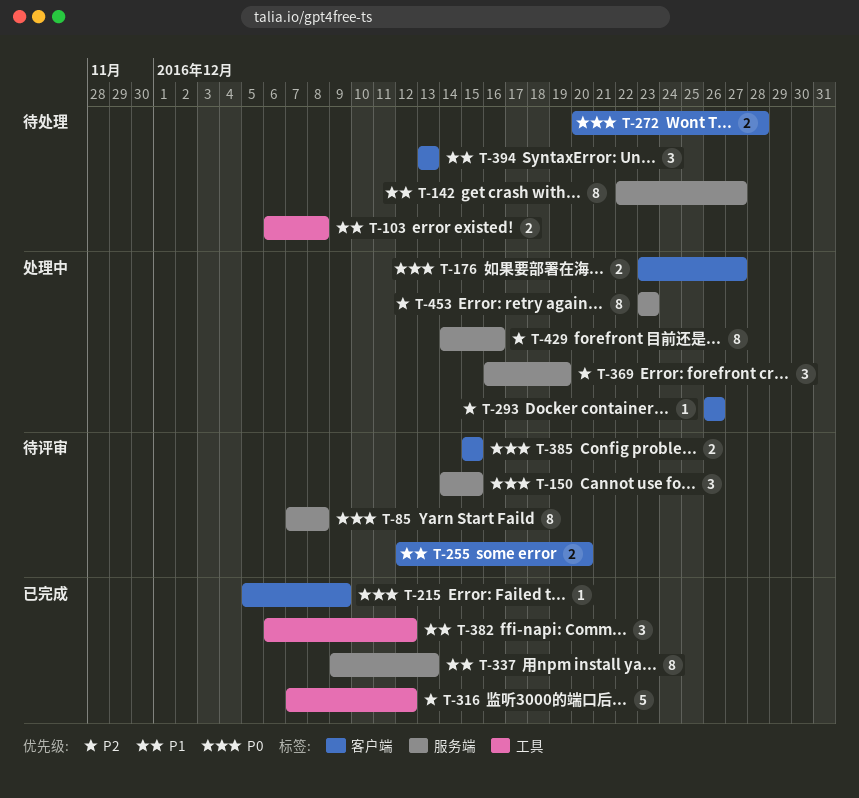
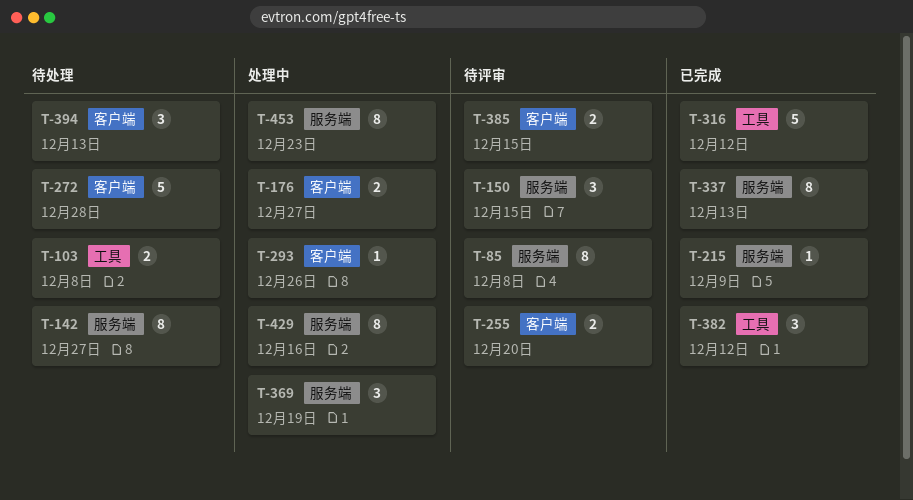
T-215, label: 客户端 -> 服务端
T-272, estimate: 2 -> 5

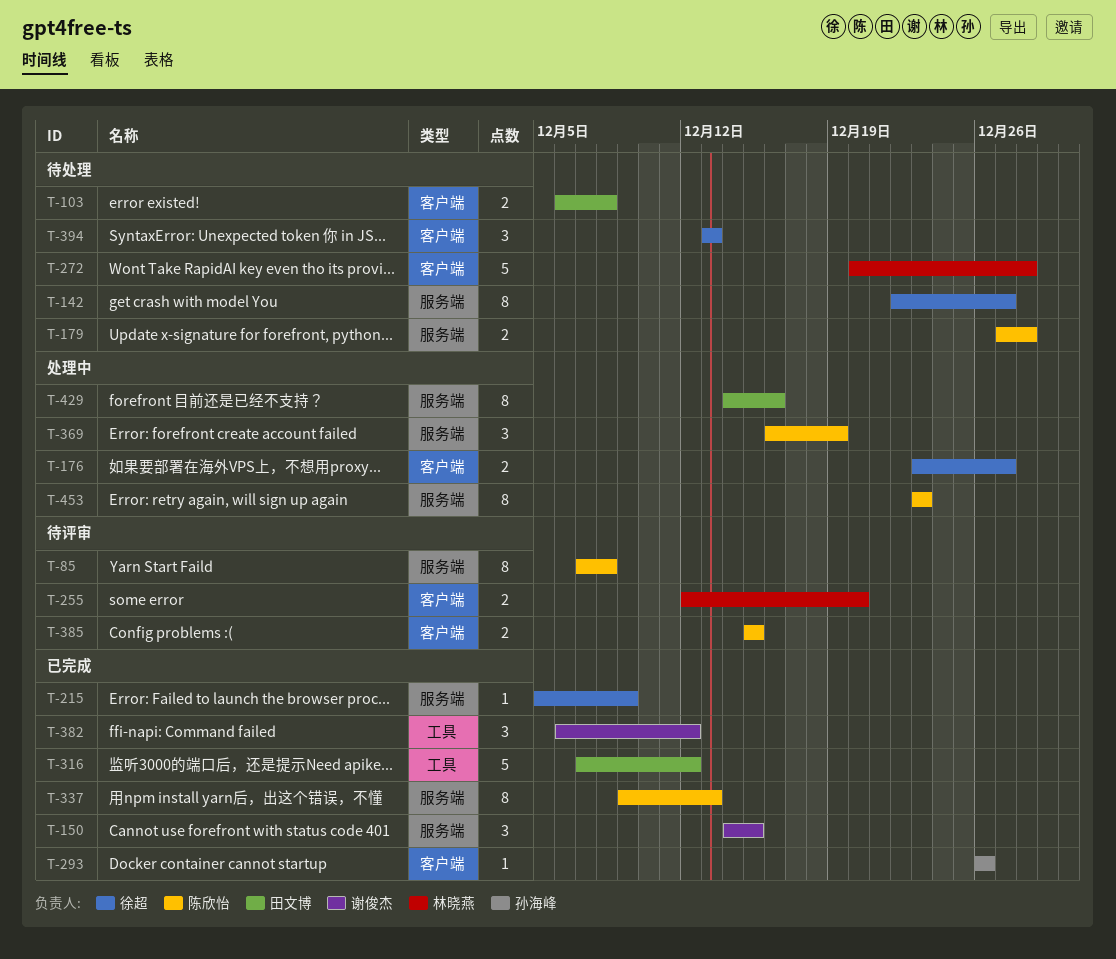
T-103, label: 工具 -> 客户端
T-150, status: 待评审 -> 已完成
T-179: none -> present
T-293, status: 处理中 -> 已完成

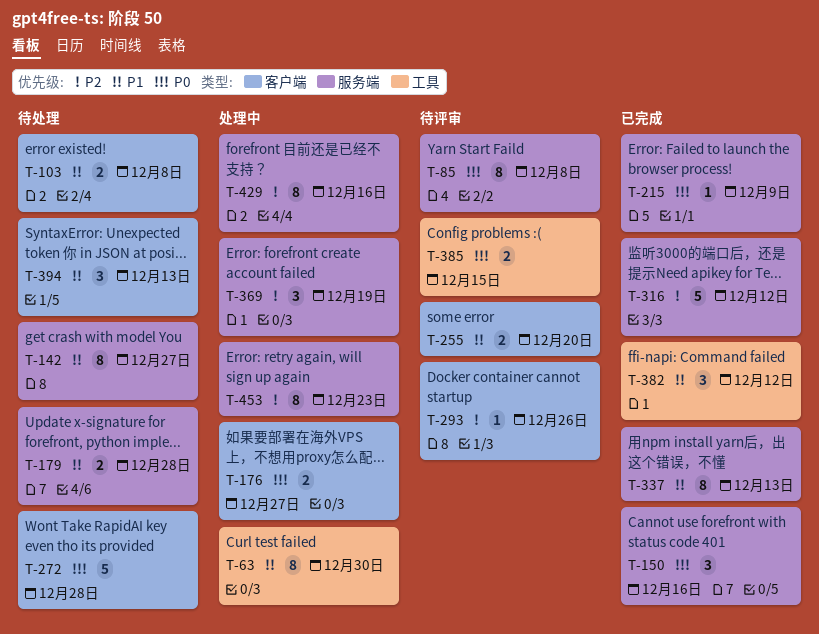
T-63: none -> present
T-150, due: Dec 15 -> Dec 16
T-293, status: 已完成 -> 待评审
T-316, label: 工具 -> 服务端
T-385, label: 客户端 -> 工具

